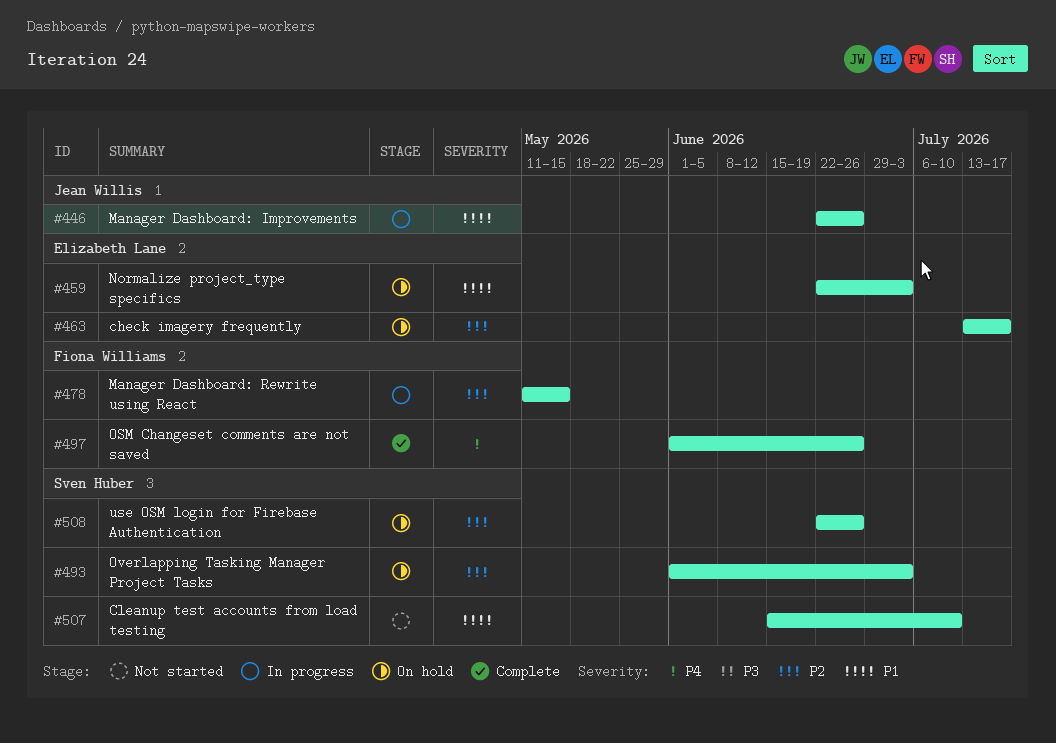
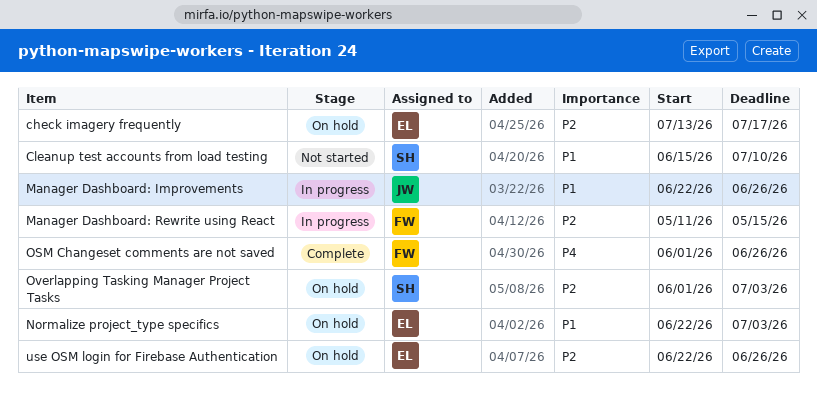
use OSM login for Firebase Authentication, owner: Sven Huber -> Elizabeth Lane

